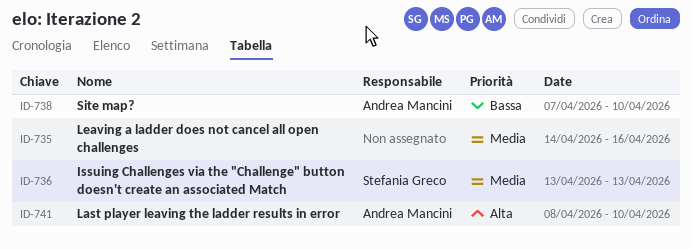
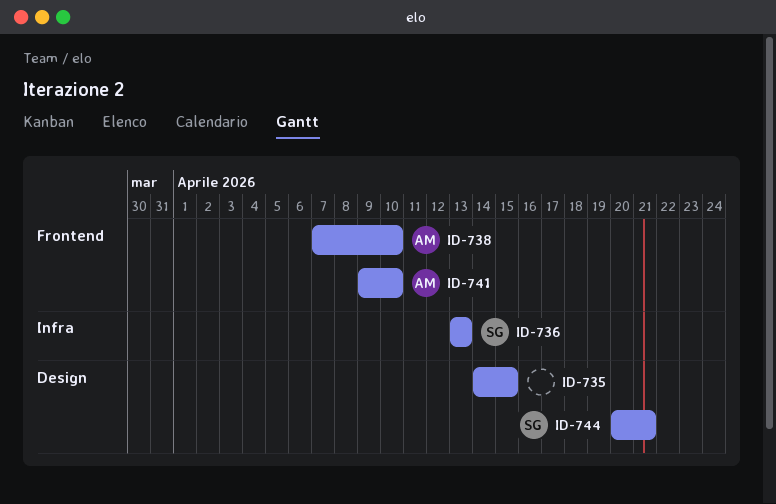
ID-735, due: Apr 16 -> Apr 15
ID-741, start: Apr 8 -> Apr 9
ID-744: none -> present

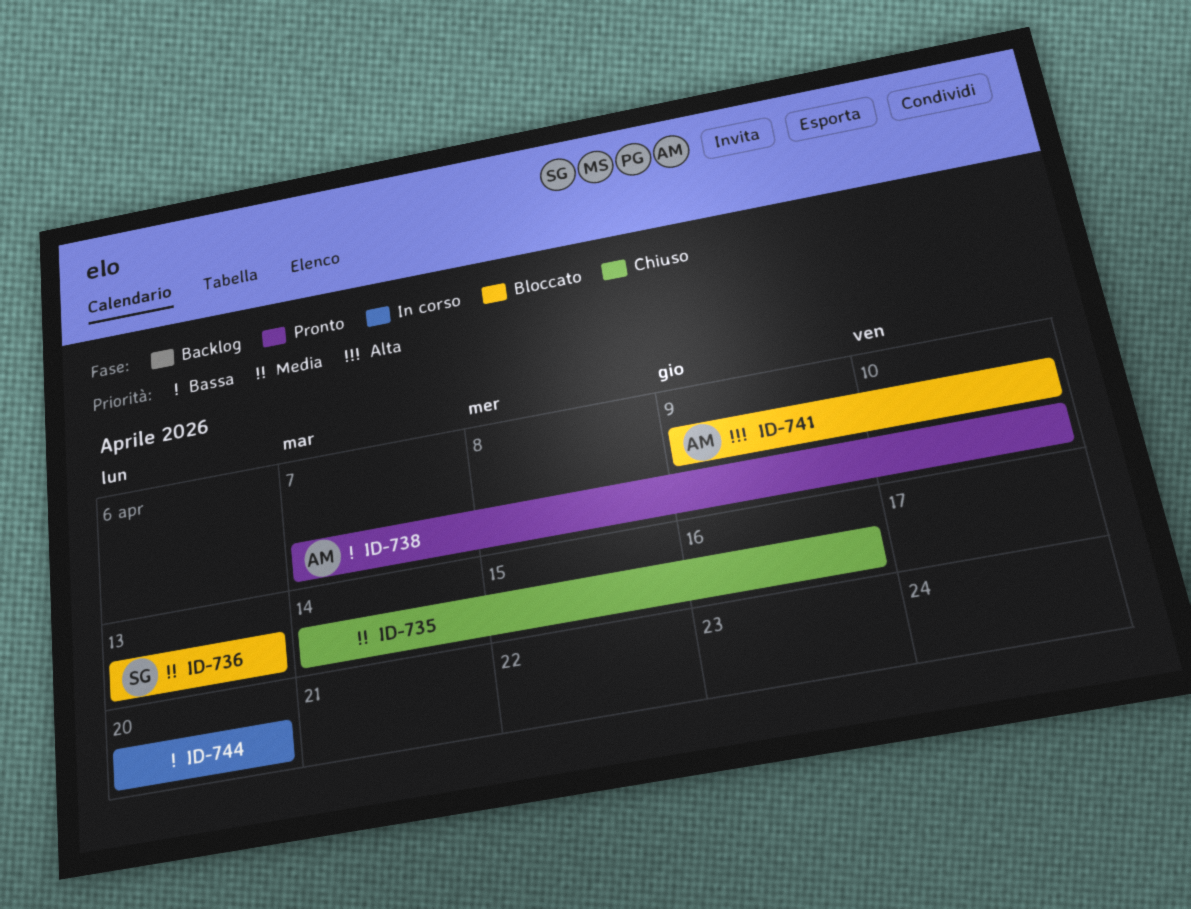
ID-735, due: Apr 15 -> Apr 16
ID-744, owner: SG -> none
ID-744, due: Apr 21 -> Apr 20

